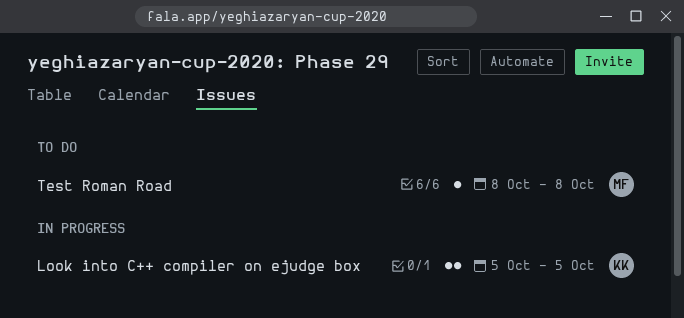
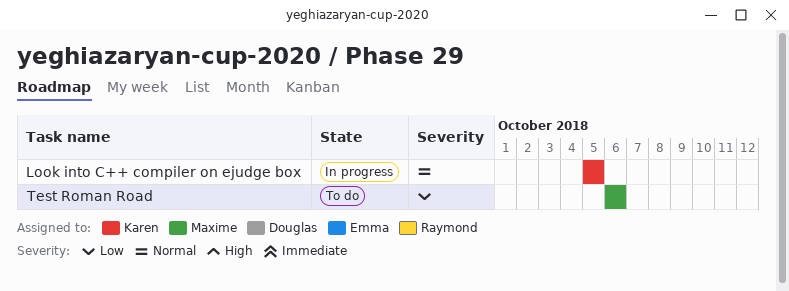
Test Roman Road, start: Oct 8 -> Oct 6
Test Roman Road, due: Oct 8 -> Oct 6

